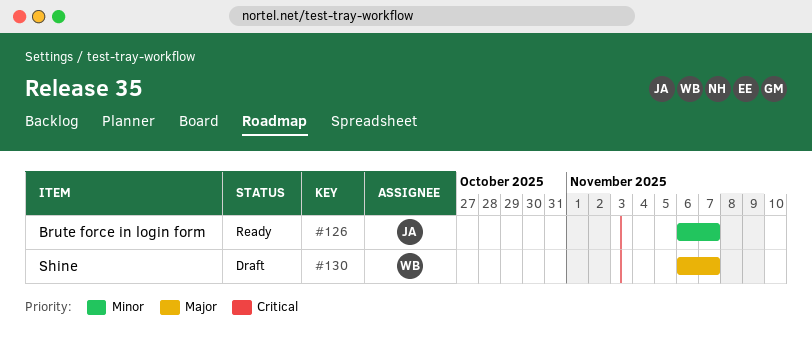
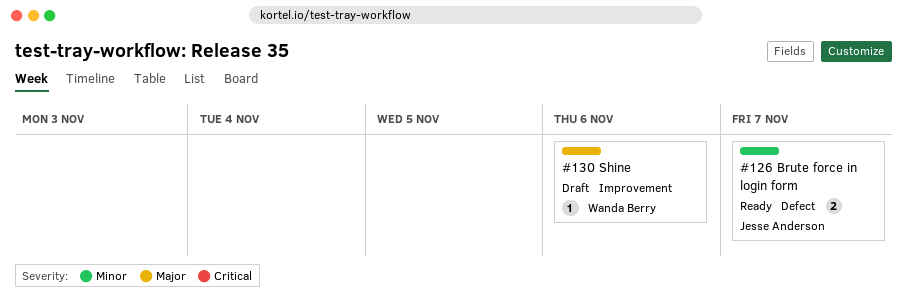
#130, due: Nov 7 -> Nov 6

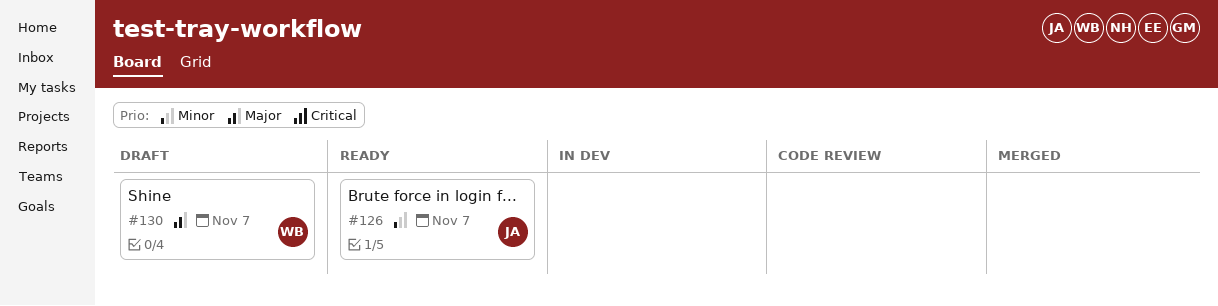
#130, due: Nov 6 -> Nov 7

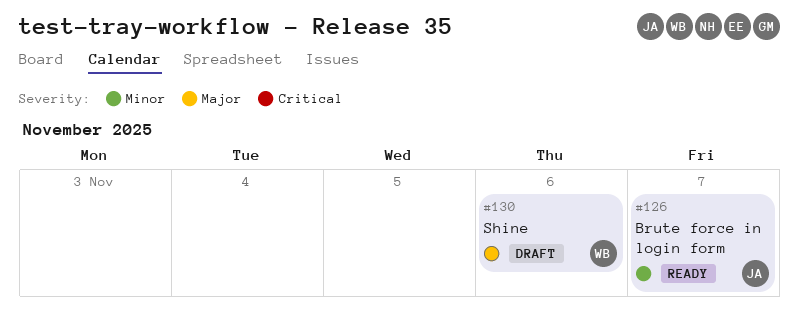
#130, due: Nov 7 -> Nov 6

